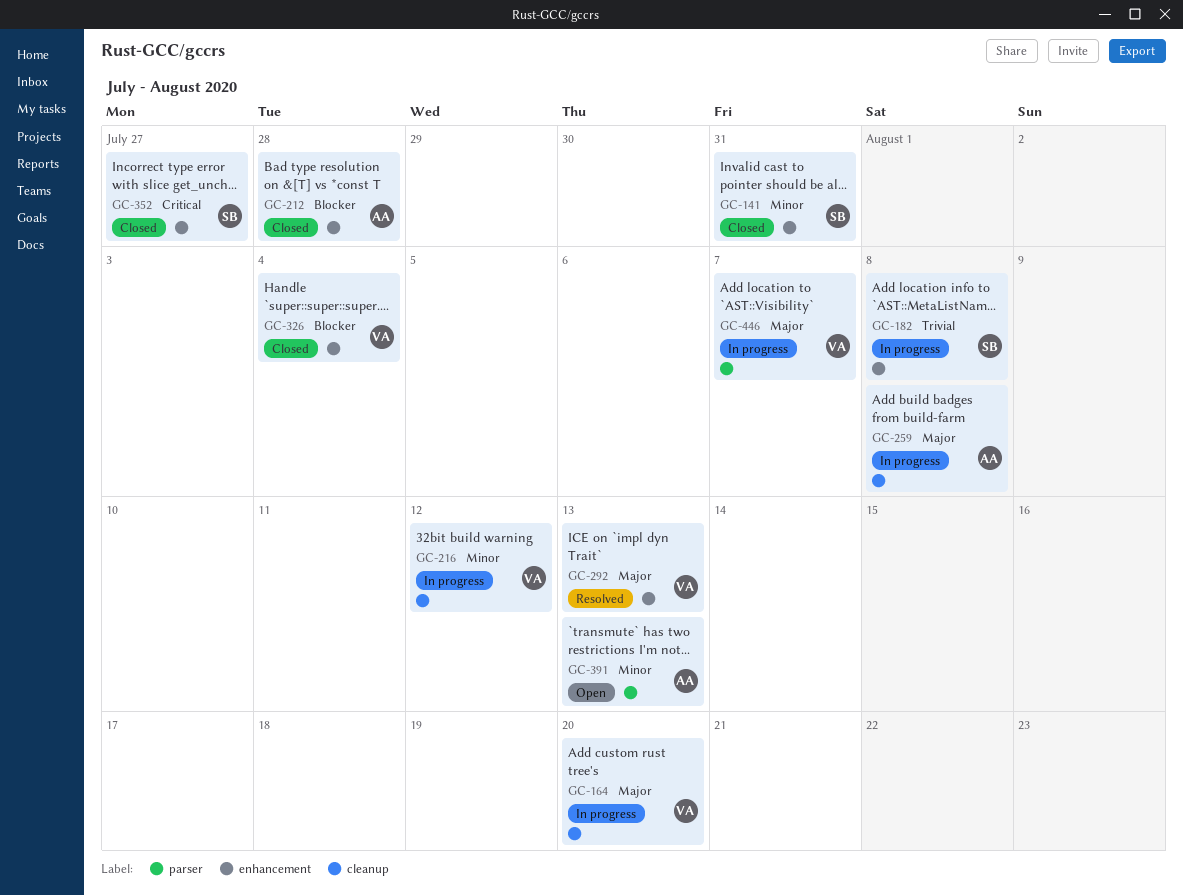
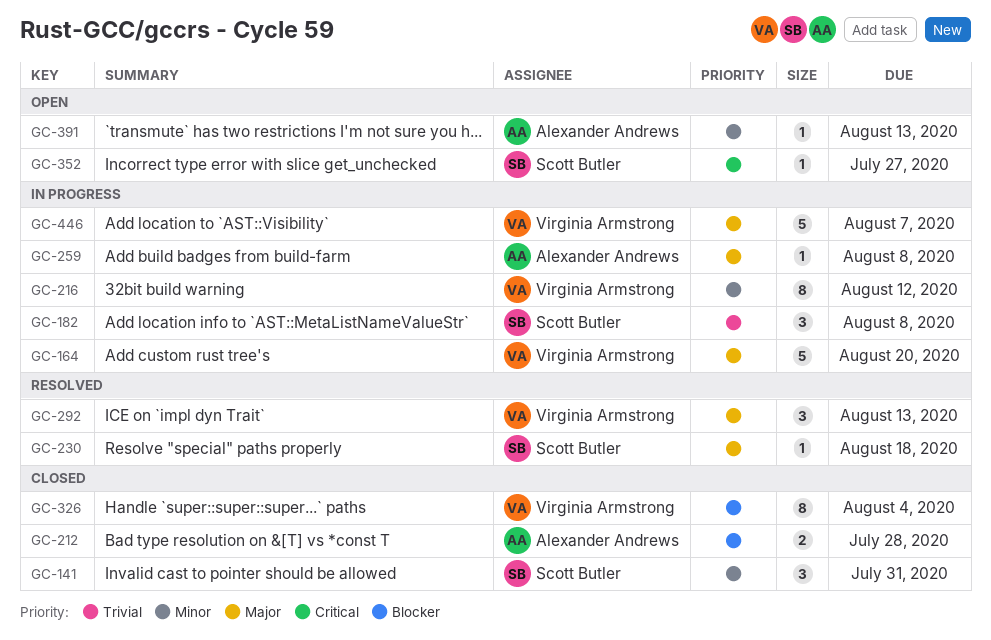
GC-230: none -> present
GC-352, status: Closed -> Open

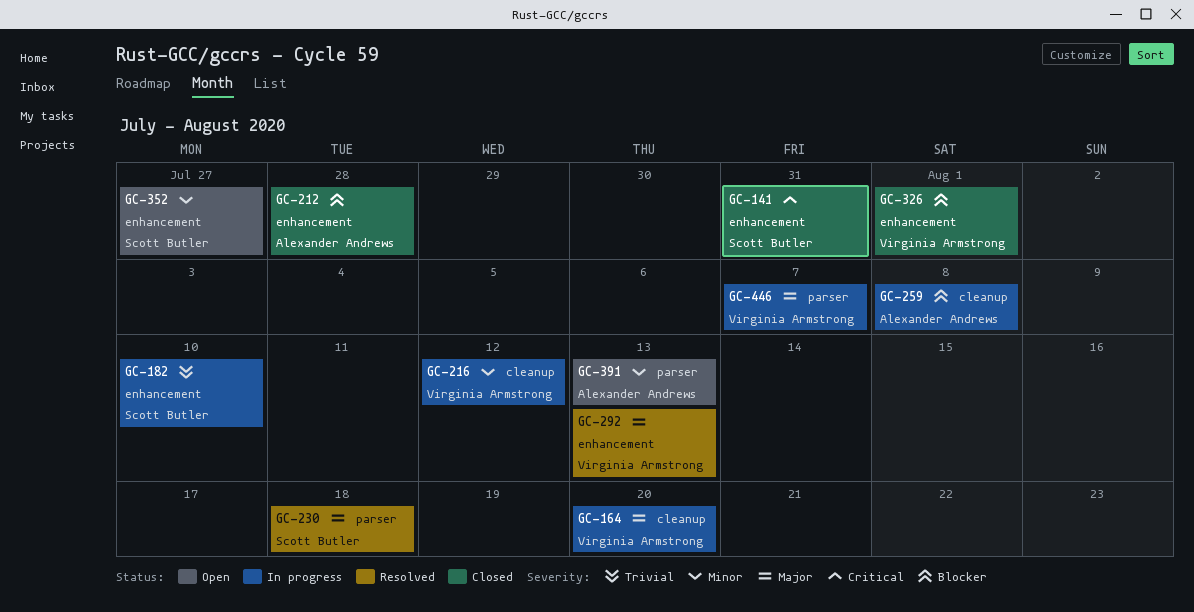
GC-141, priority: Minor -> Critical
GC-182, due: Aug 8 -> Aug 10
GC-259, priority: Major -> Blocker
GC-326, due: Aug 4 -> Aug 1
GC-352, priority: Critical -> Minor

